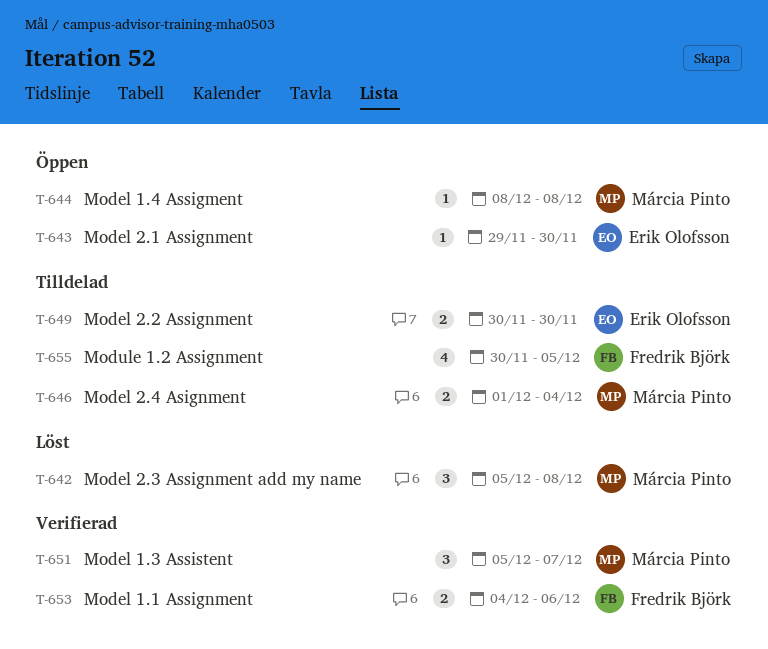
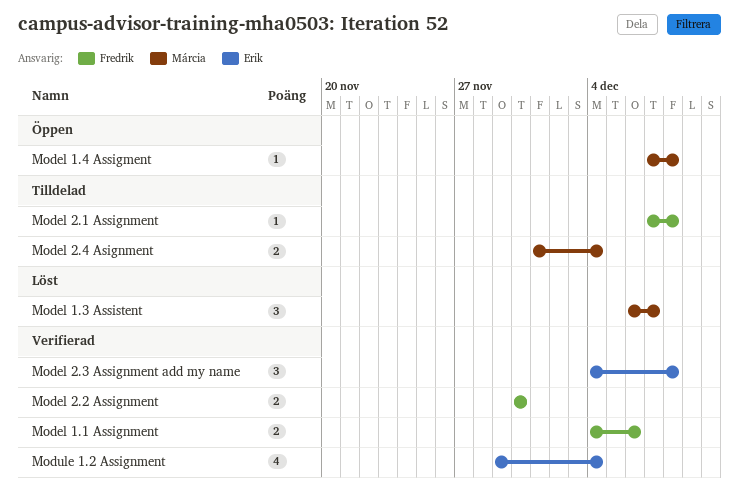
Model 1.3 Assistent, status: Verifierad -> Löst
Model 1.3 Assistent, start: Dec 5 -> Dec 6
Model 1.4 Assigment, start: Dec 8 -> Dec 7
Model 2.1 Assignment, status: Öppen -> Tilldelad
Model 2.1 Assignment, owner: Erik Olofsson -> Fredrik Björk
Model 2.1 Assignment, start: Nov 29 -> Dec 7
Model 2.1 Assignment, due: Nov 30 -> Dec 8
Model 2.2 Assignment, status: Tilldelad -> Verifierad
Model 2.2 Assignment, owner: Erik Olofsson -> Fredrik Björk
Model 2.3 Assignment add my name, status: Löst -> Verifierad
Model 2.3 Assignment add my name, owner: Márcia Pinto -> Erik Olofsson
Model 2.3 Assignment add my name, start: Dec 5 -> Dec 4
Module 1.2 Assignment, status: Tilldelad -> Verifierad
Module 1.2 Assignment, owner: Fredrik Björk -> Erik Olofsson
Module 1.2 Assignment, start: Nov 30 -> Nov 29
Module 1.2 Assignment, due: Dec 5 -> Dec 4

